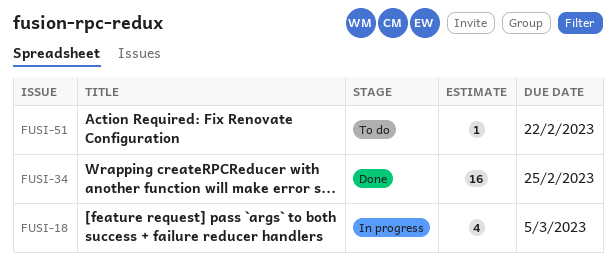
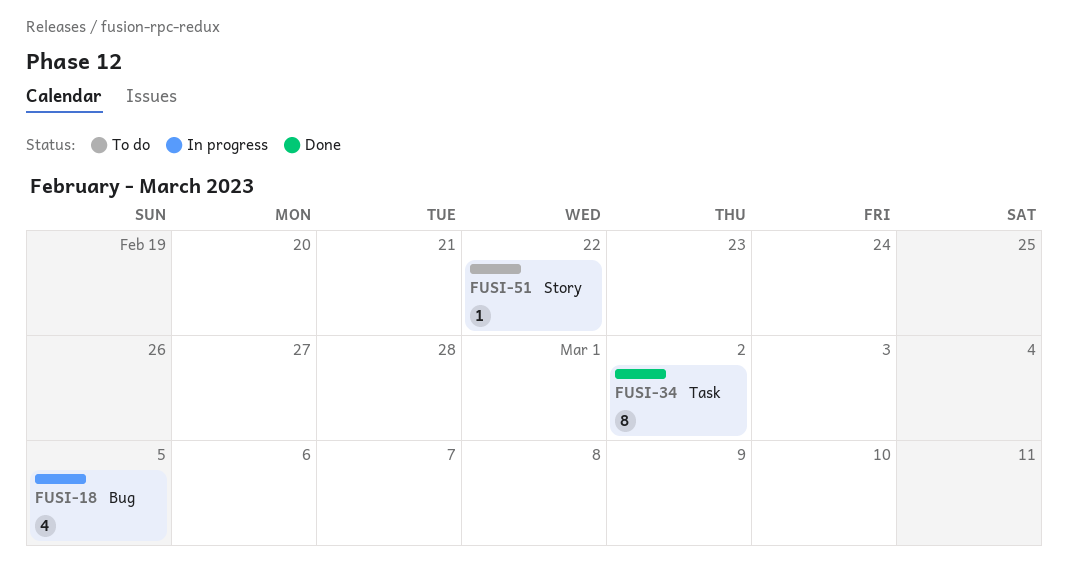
FUSI-34, estimate: 16 -> 8
FUSI-34, due: Feb 25 -> Mar 2

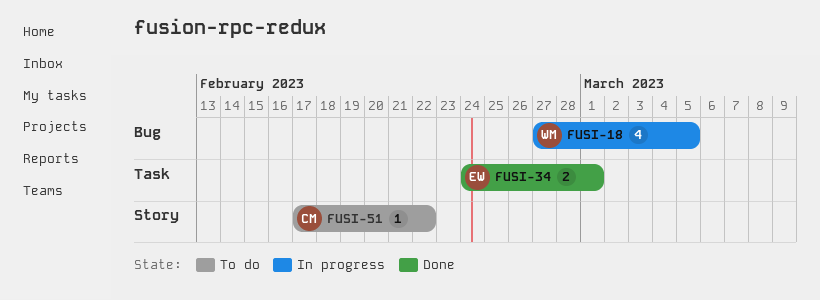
FUSI-34, estimate: 8 -> 2
FUSI-34, due: Mar 2 -> Mar 1

